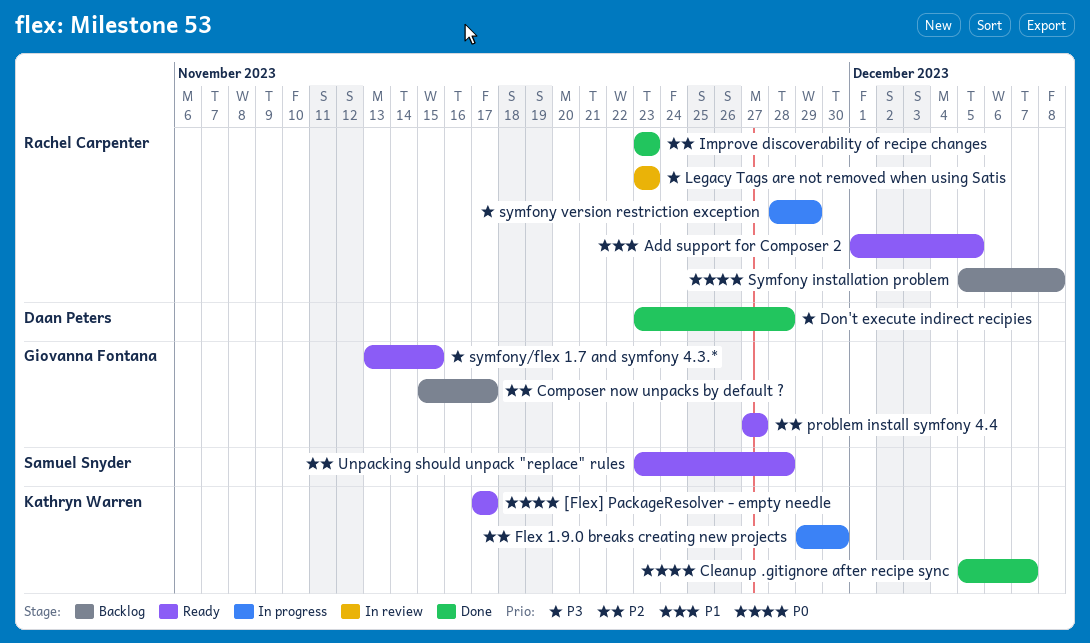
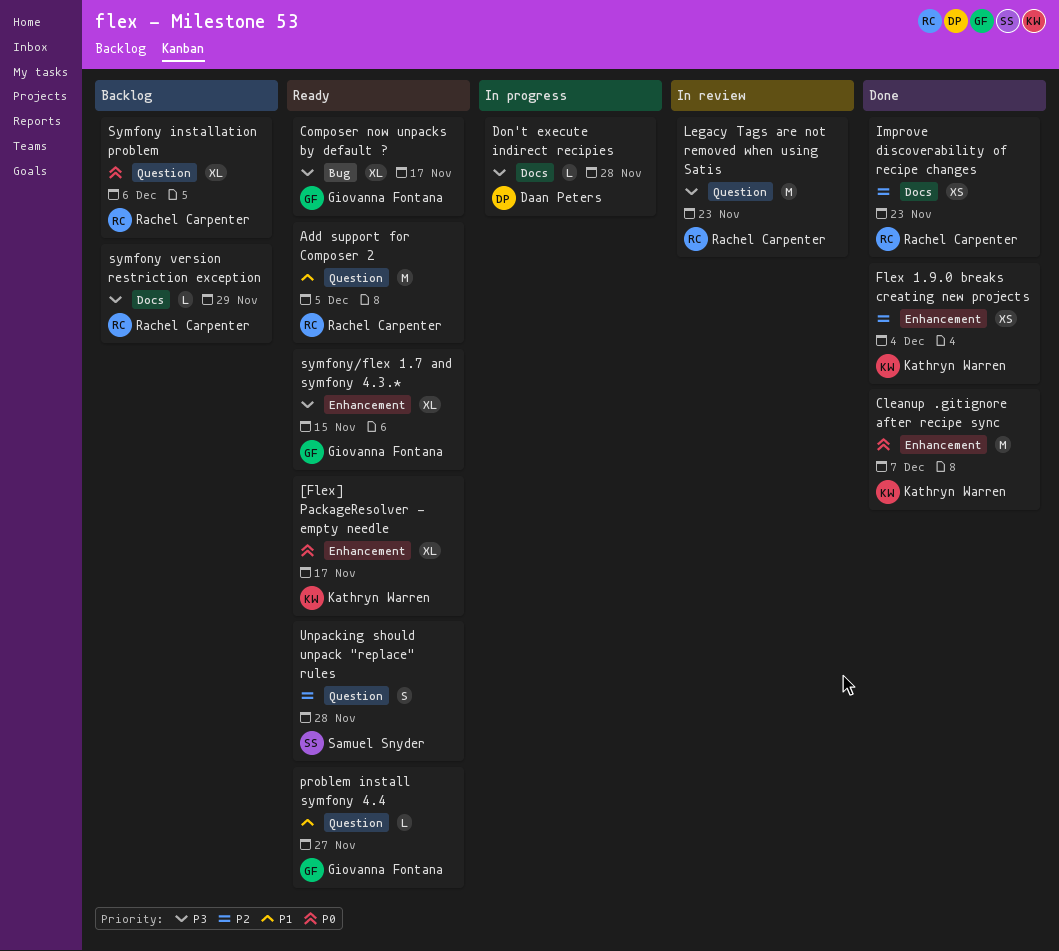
Composer now unpacks by default ?, status: Backlog -> Ready
Composer now unpacks by default ?, priority: P2 -> P3
Don't execute indirect recipies, status: Done -> In progress
Flex 1.9.0 breaks creating new projects, status: In progress -> Done
Flex 1.9.0 breaks creating new projects, due: Nov 30 -> Dec 4
problem install symfony 4.4, priority: P2 -> P1
Symfony installation problem, due: Dec 8 -> Dec 6
symfony version restriction exception, status: In progress -> Backlog

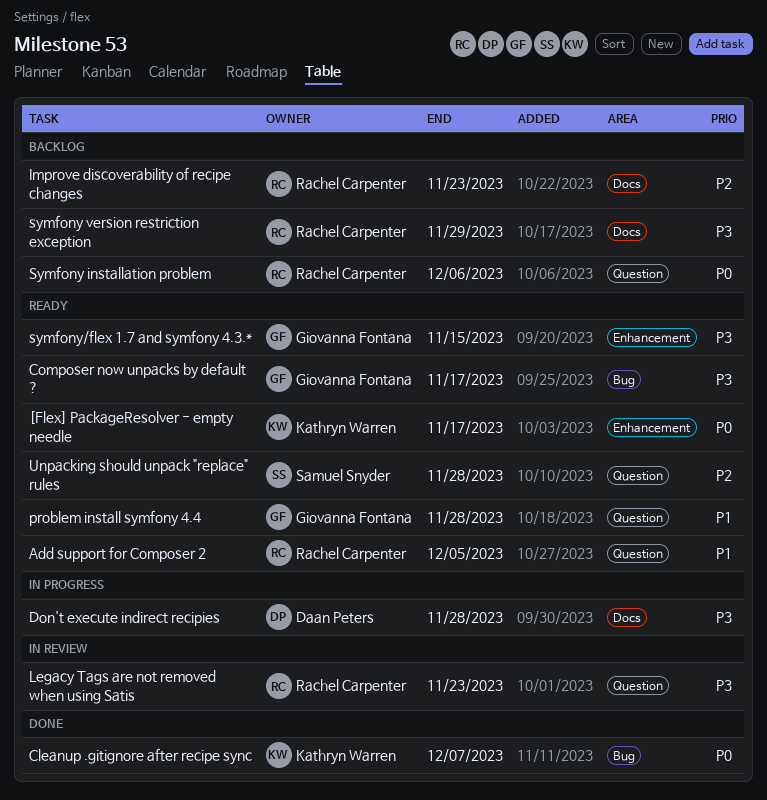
Cleanup .gitignore after recipe sync, label: Enhancement -> Bug
Flex 1.9.0 breaks creating new projects: present -> none
Improve discoverability of recipe changes, status: Done -> Backlog
problem install symfony 4.4, due: Nov 27 -> Nov 28

